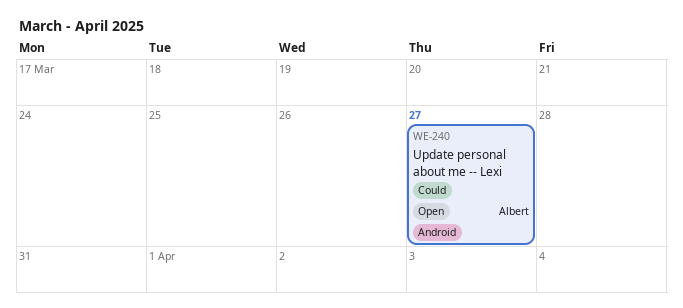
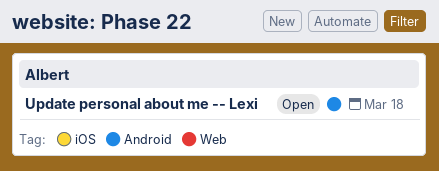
Update personal about me -- Lexi, due: Mar 27 -> Mar 18

